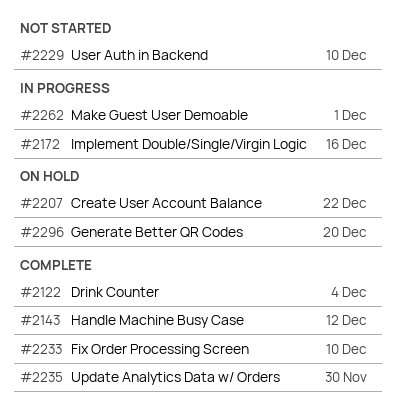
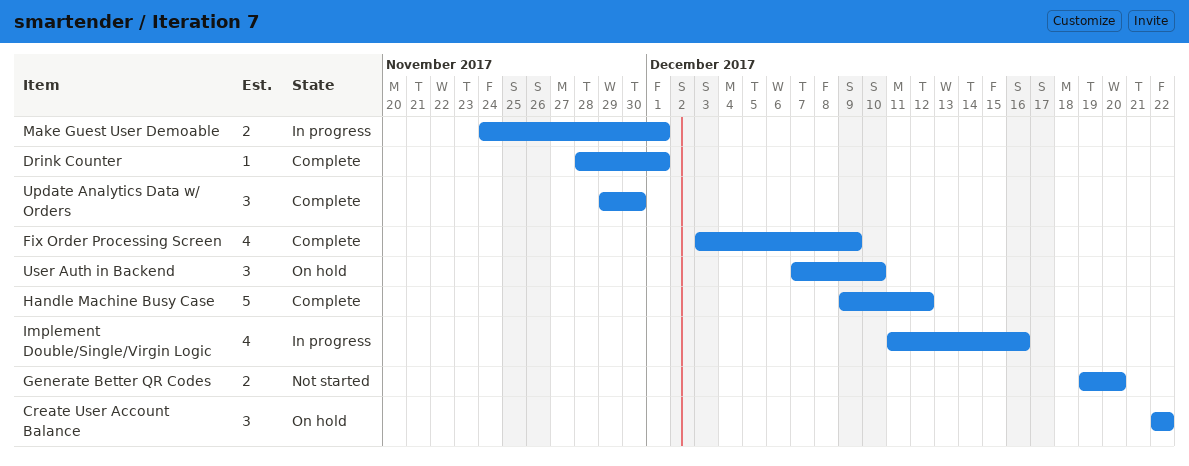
Drink Counter, due: Dec 4 -> Dec 1
Fix Order Processing Screen, due: Dec 10 -> Dec 9
Generate Better QR Codes, status: On hold -> Not started
User Auth in Backend, status: Not started -> On hold

